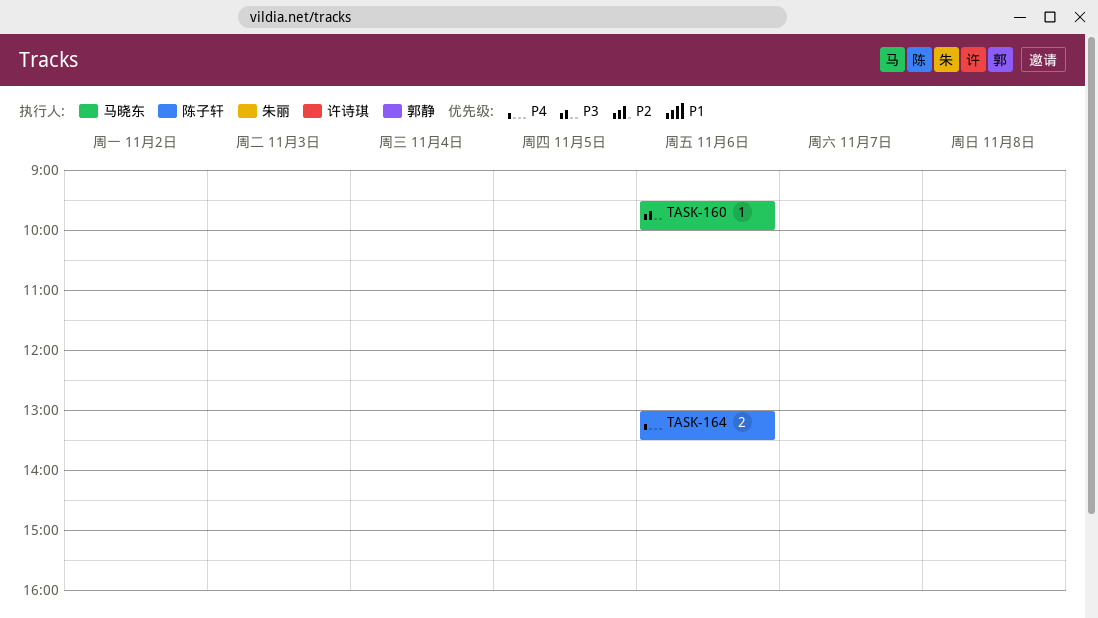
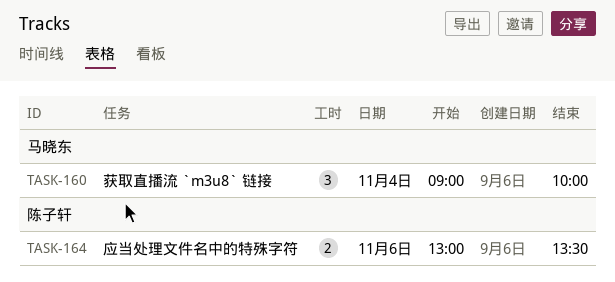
TASK-160, estimate: 1 -> 3
TASK-160, day: Nov 6 -> Nov 4
TASK-160, begins: 09:30 -> 09:00

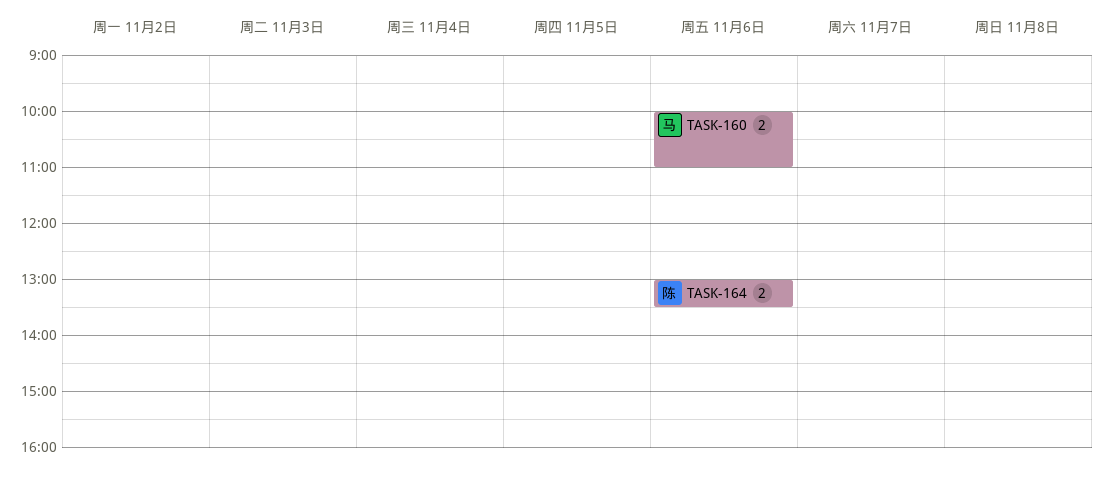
TASK-160, estimate: 3 -> 2
TASK-160, day: Nov 4 -> Nov 6
TASK-160, begins: 09:00 -> 10:00
TASK-160, ends: 10:00 -> 11:00

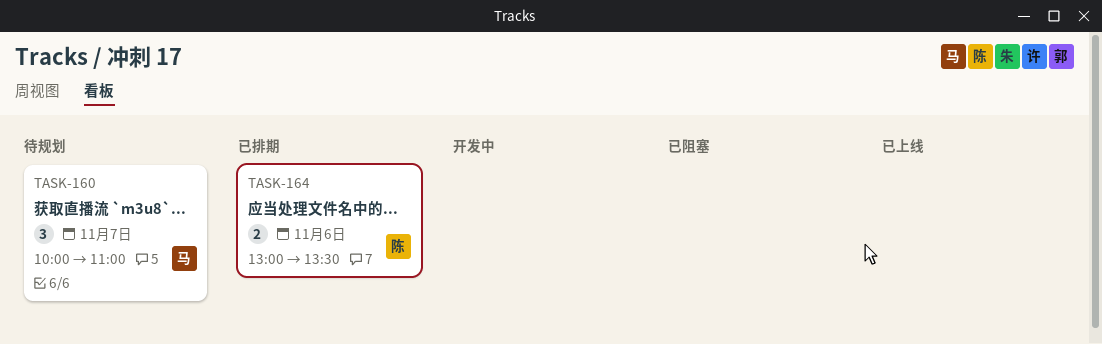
TASK-160, estimate: 2 -> 3
TASK-160, day: Nov 6 -> Nov 7

